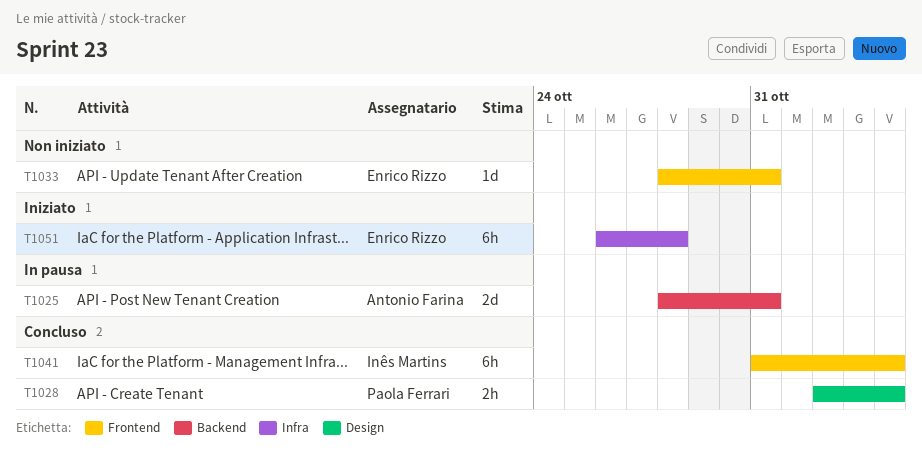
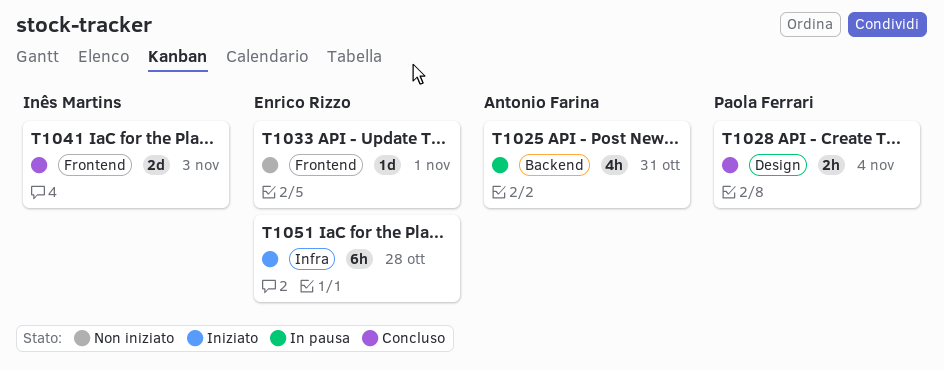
T1025, estimate: 2d -> 4h
T1033, due: Oct 31 -> Nov 1
T1041, estimate: 6h -> 2d
T1041, due: Nov 4 -> Nov 3

